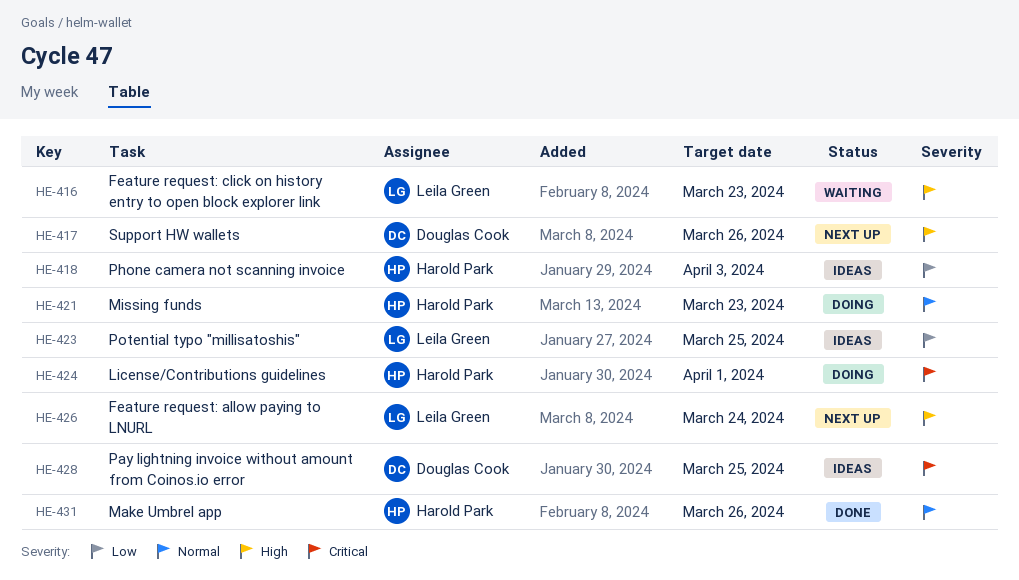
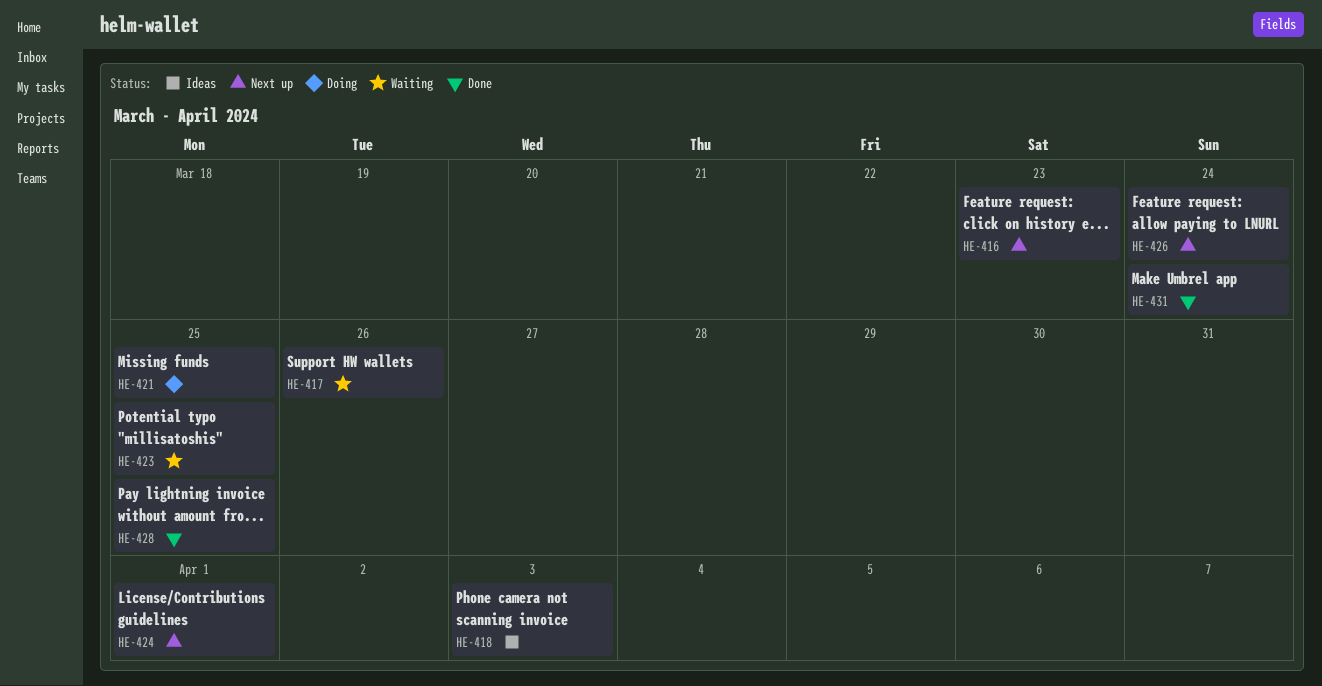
HE-416, status: Waiting -> Next up
HE-417, status: Next up -> Waiting
HE-421, due: Mar 23 -> Mar 25
HE-423, status: Ideas -> Waiting
HE-424, status: Doing -> Next up
HE-428, status: Ideas -> Done
HE-431, due: Mar 26 -> Mar 24

